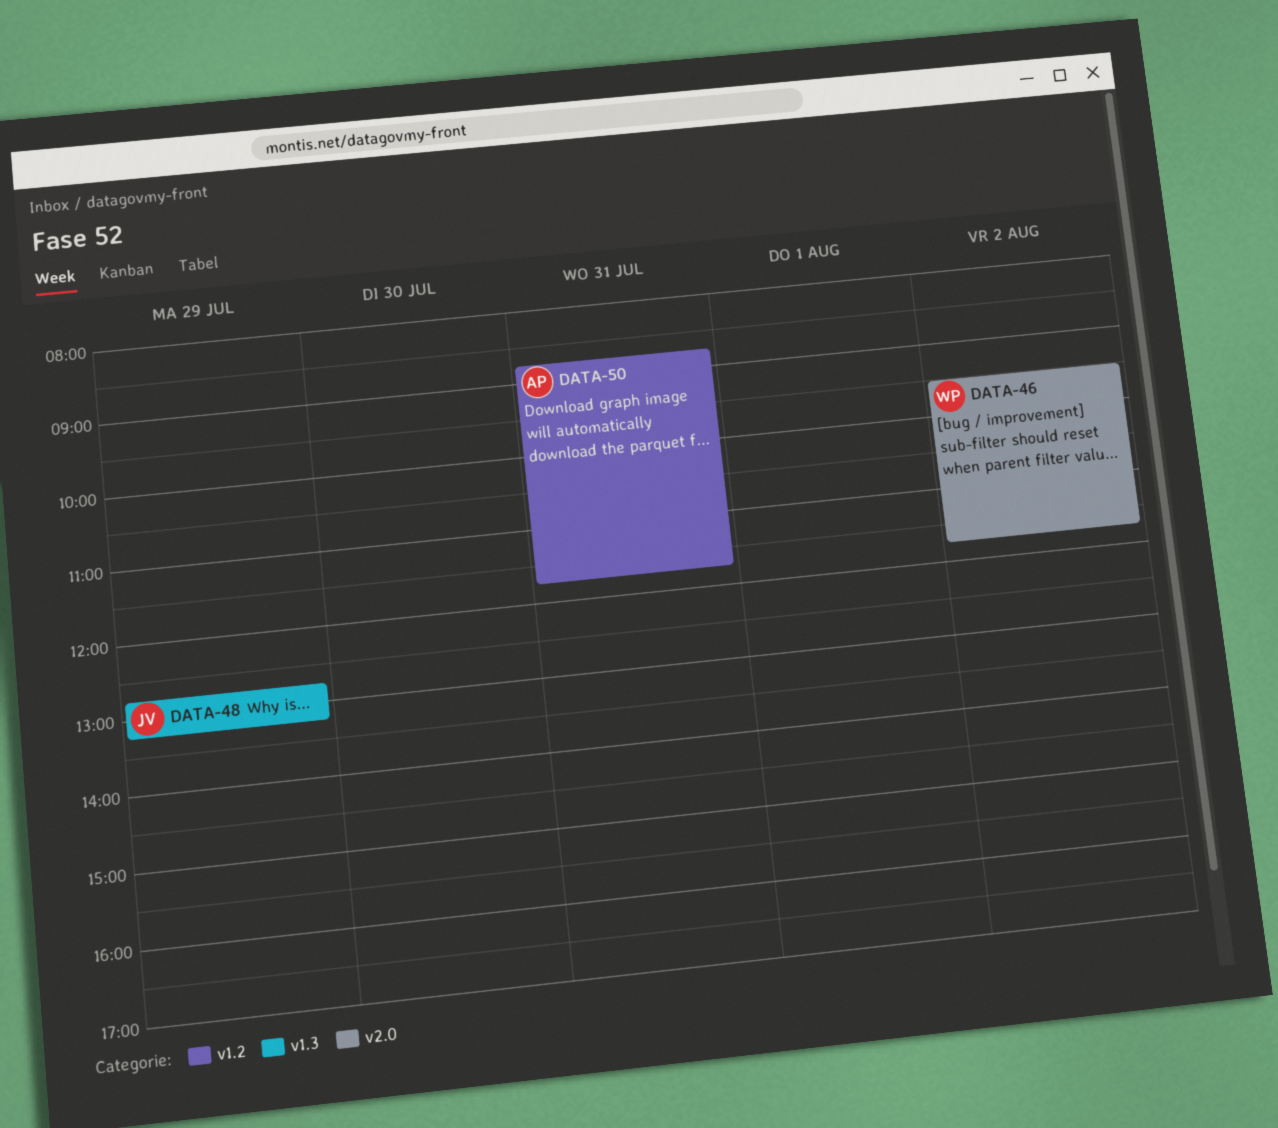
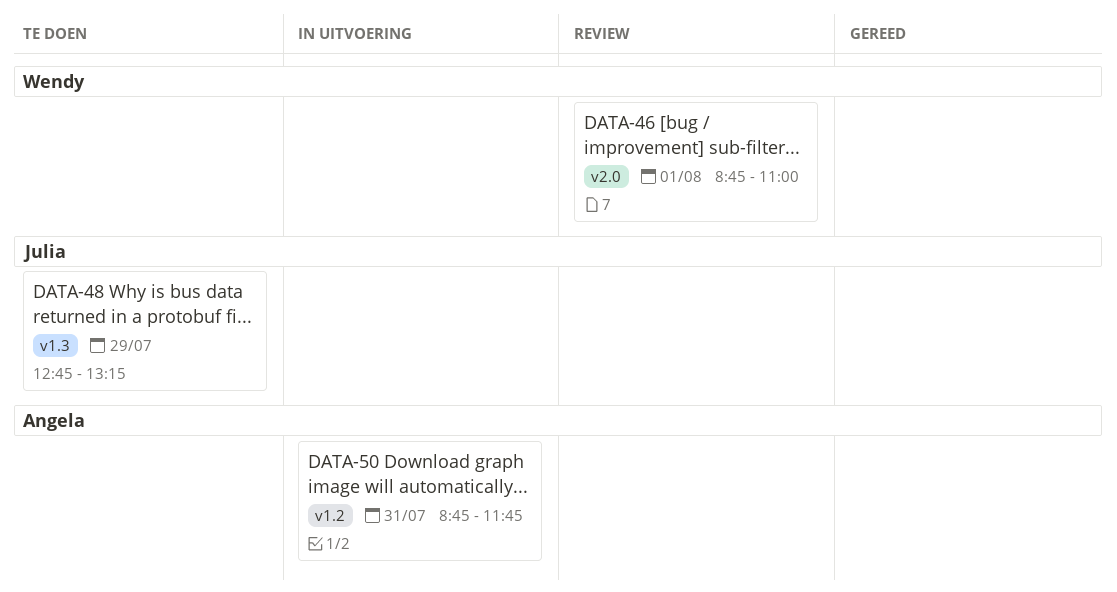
DATA-46, day: Aug 2 -> Aug 1
DATA-46, begins: 09:30 -> 08:45
DATA-46, ends: 11:45 -> 11:00

